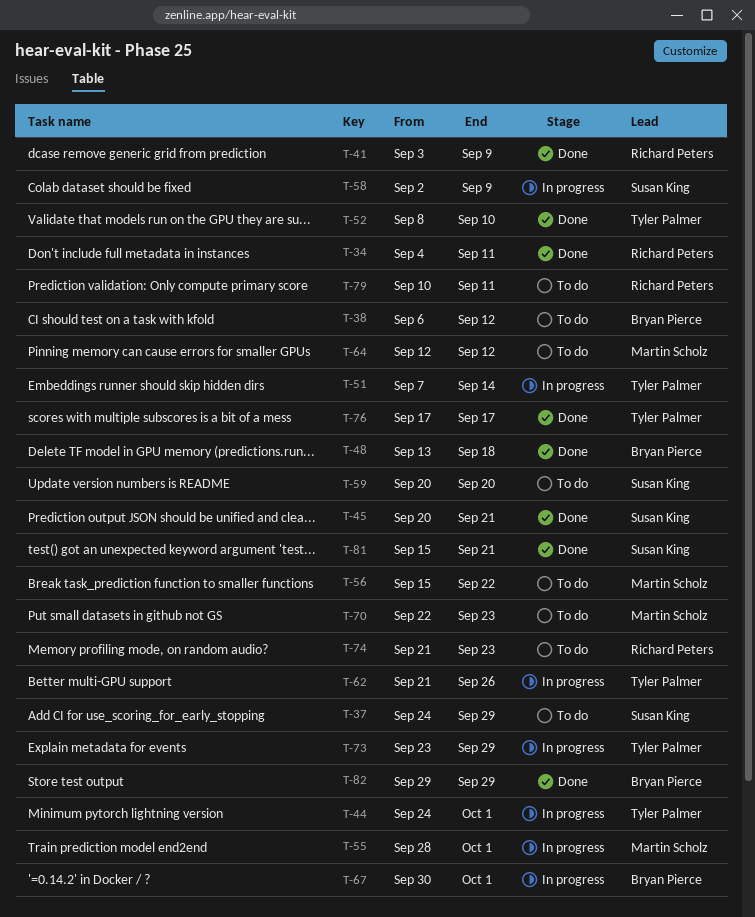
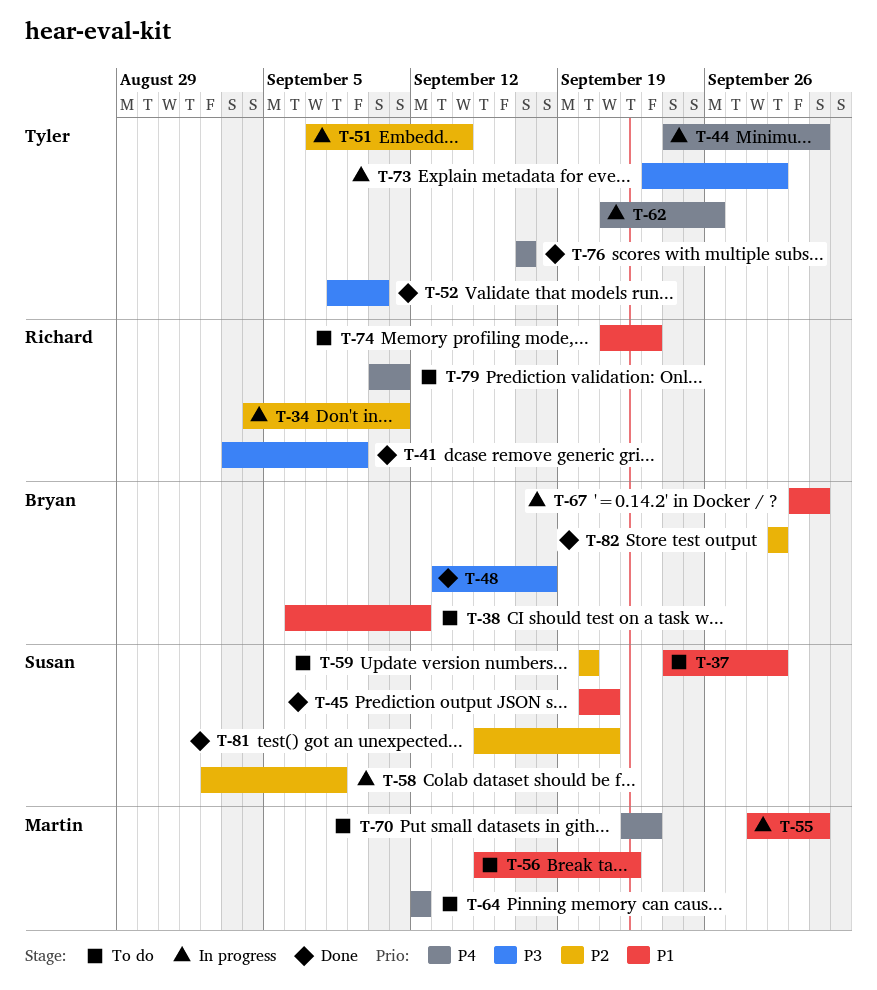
T-34, status: Done -> In progress
T-58, due: Sep 9 -> Sep 8

